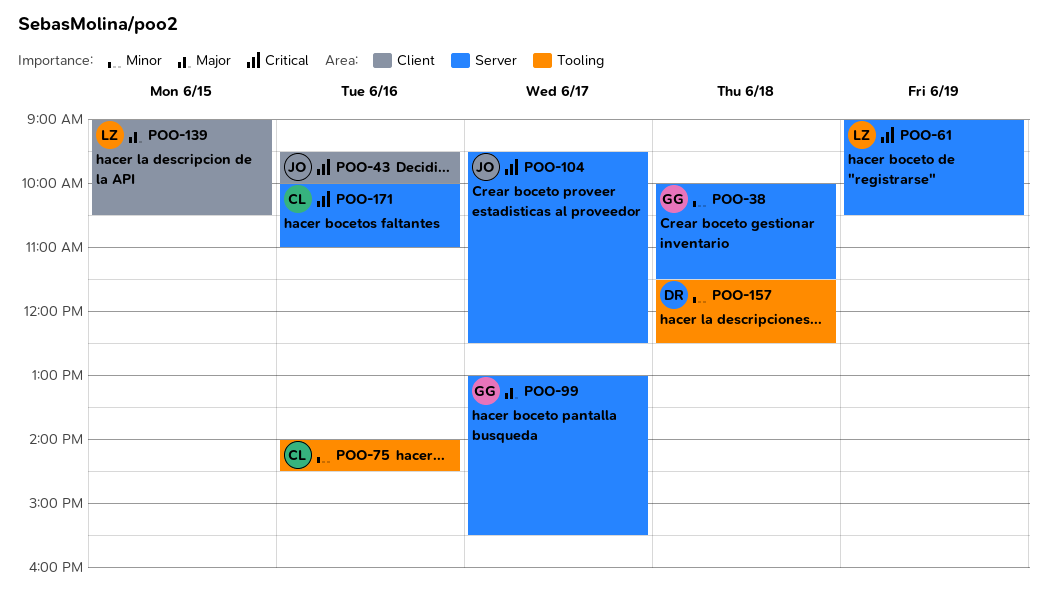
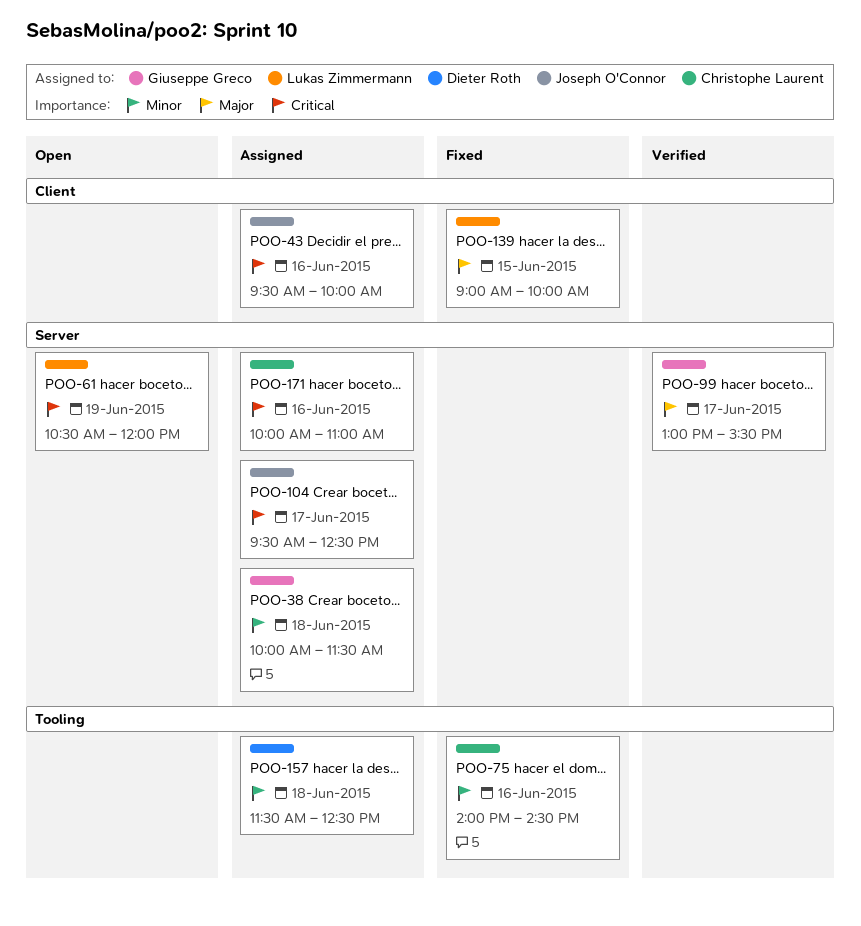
POO-61, begins: 09:00 -> 10:30
POO-61, ends: 10:30 -> 12:00
POO-139, ends: 10:30 -> 10:00

